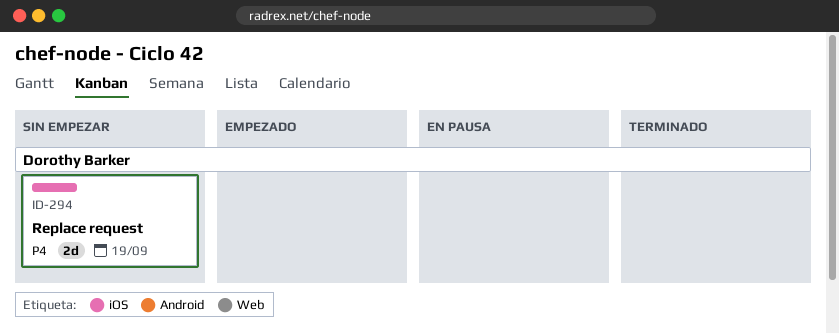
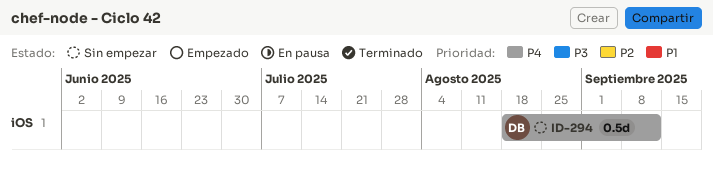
ID-294, estimate: 2d -> 0.5d
ID-294, due: Sep 19 -> Sep 12

